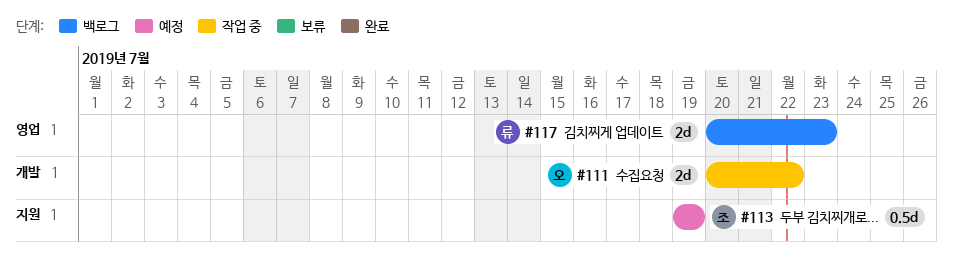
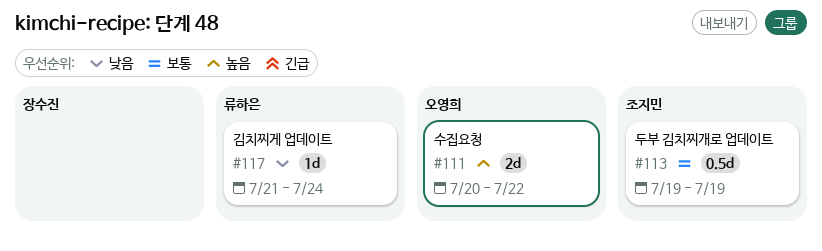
#117, estimate: 2d -> 1d
#117, start: Jul 20 -> Jul 21
#117, due: Jul 23 -> Jul 24

